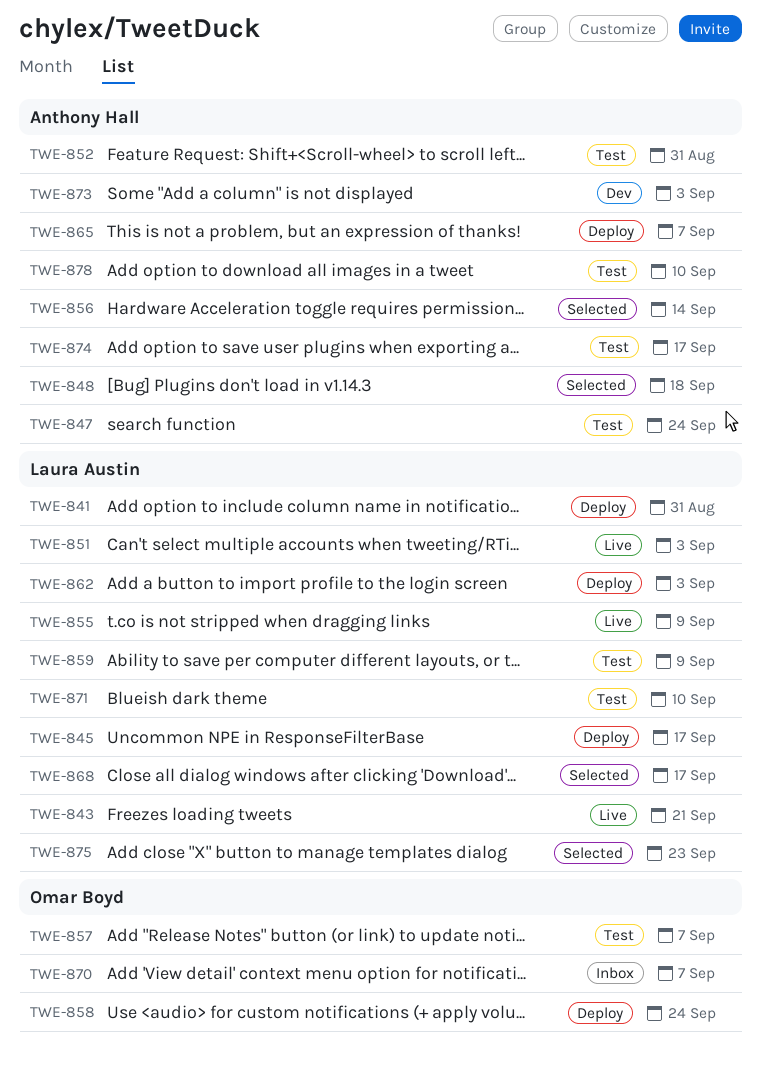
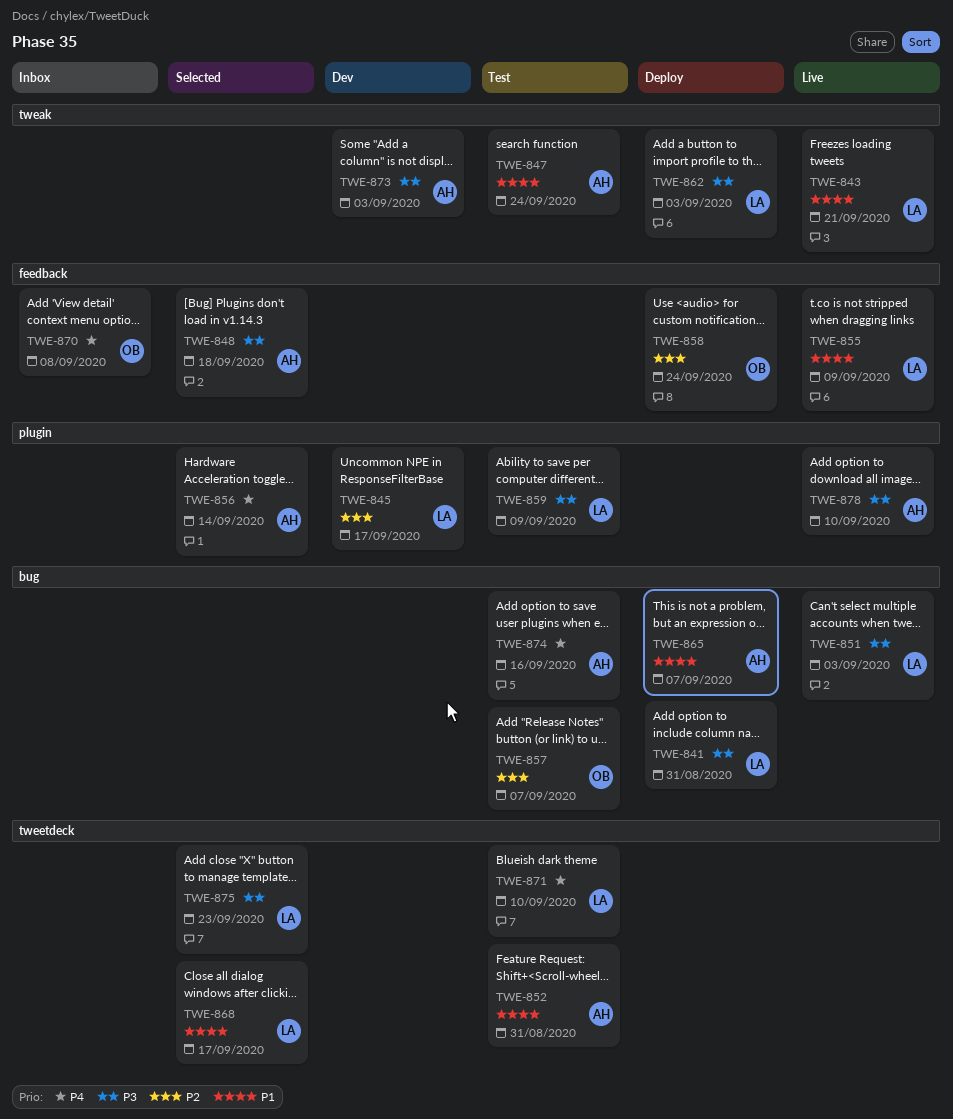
TWE-845, status: Deploy -> Dev
TWE-870, due: Sep 7 -> Sep 8
TWE-874, due: Sep 17 -> Sep 16
TWE-878, status: Test -> Live

